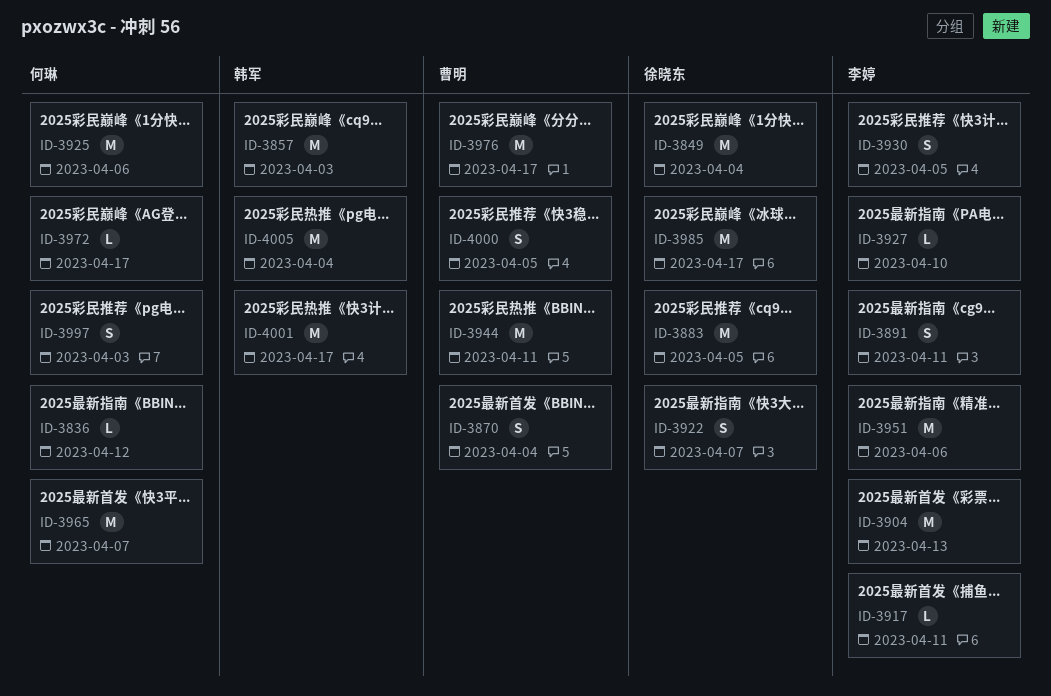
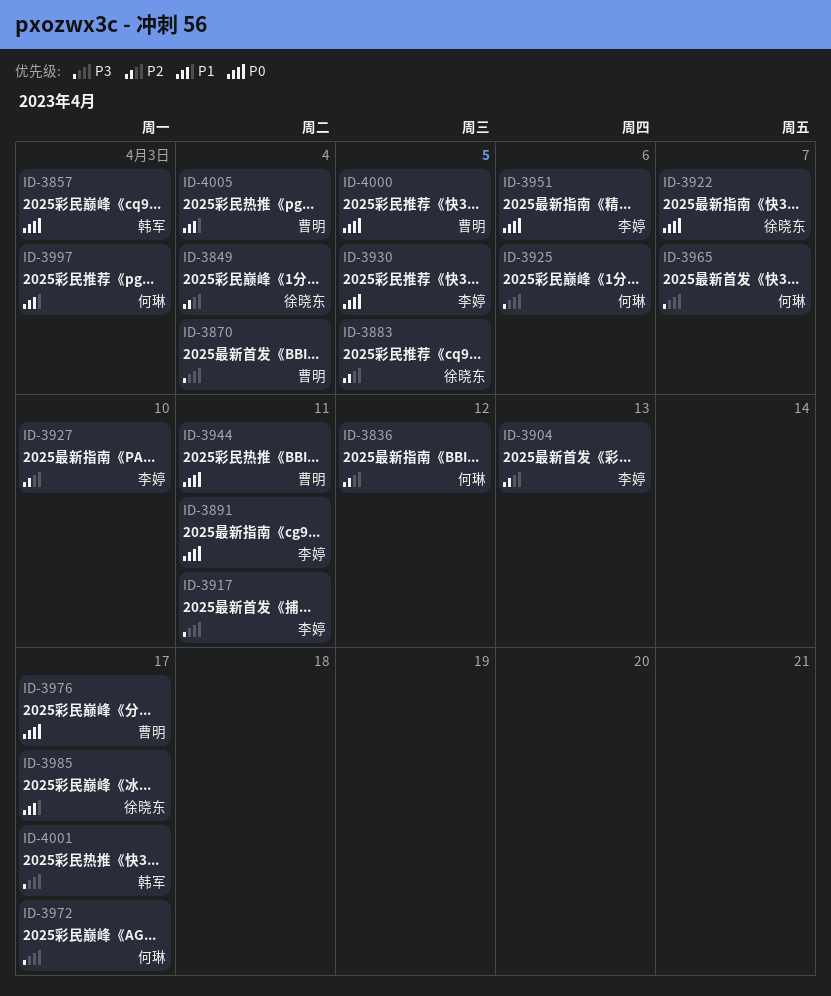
ID-4005, owner: 韩军 -> 曹明

